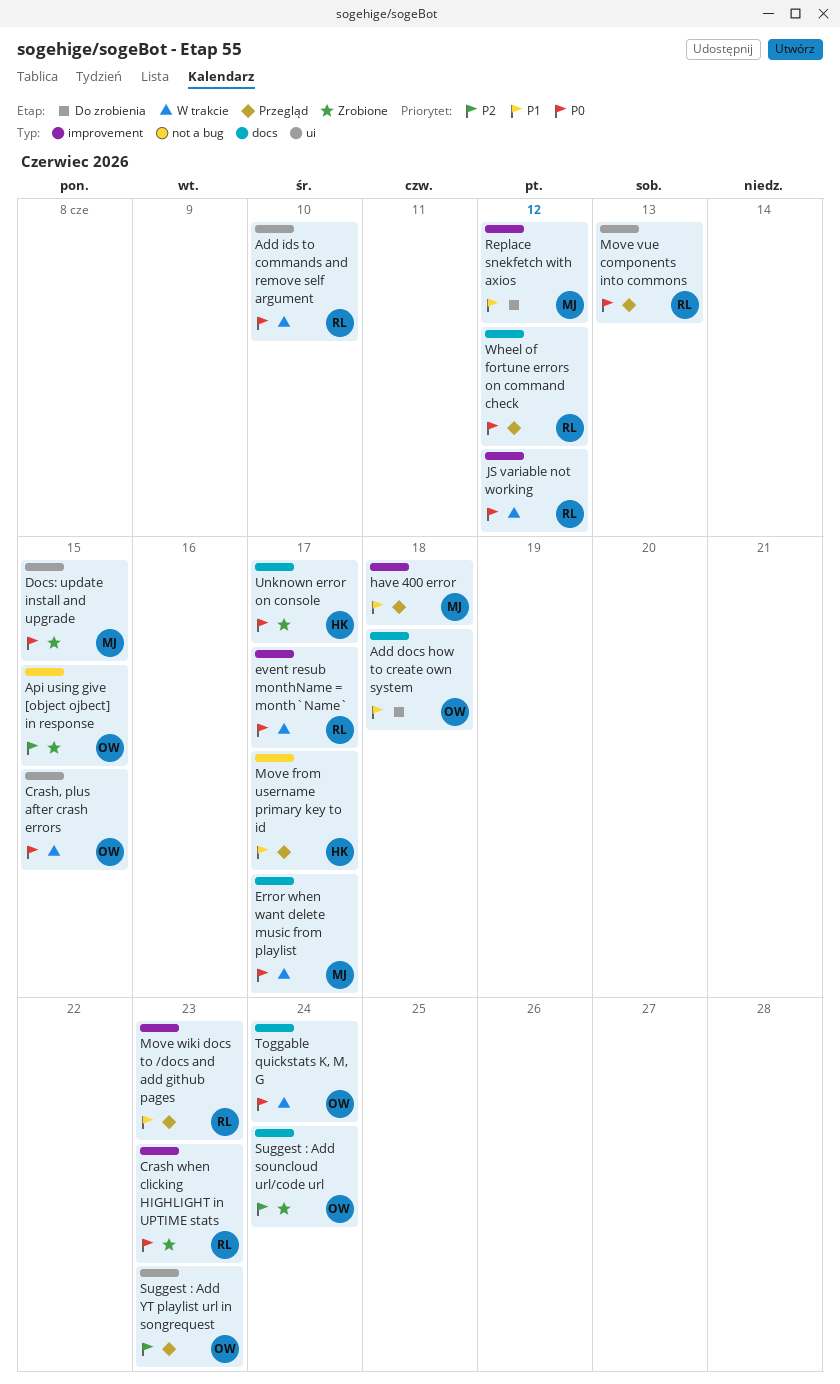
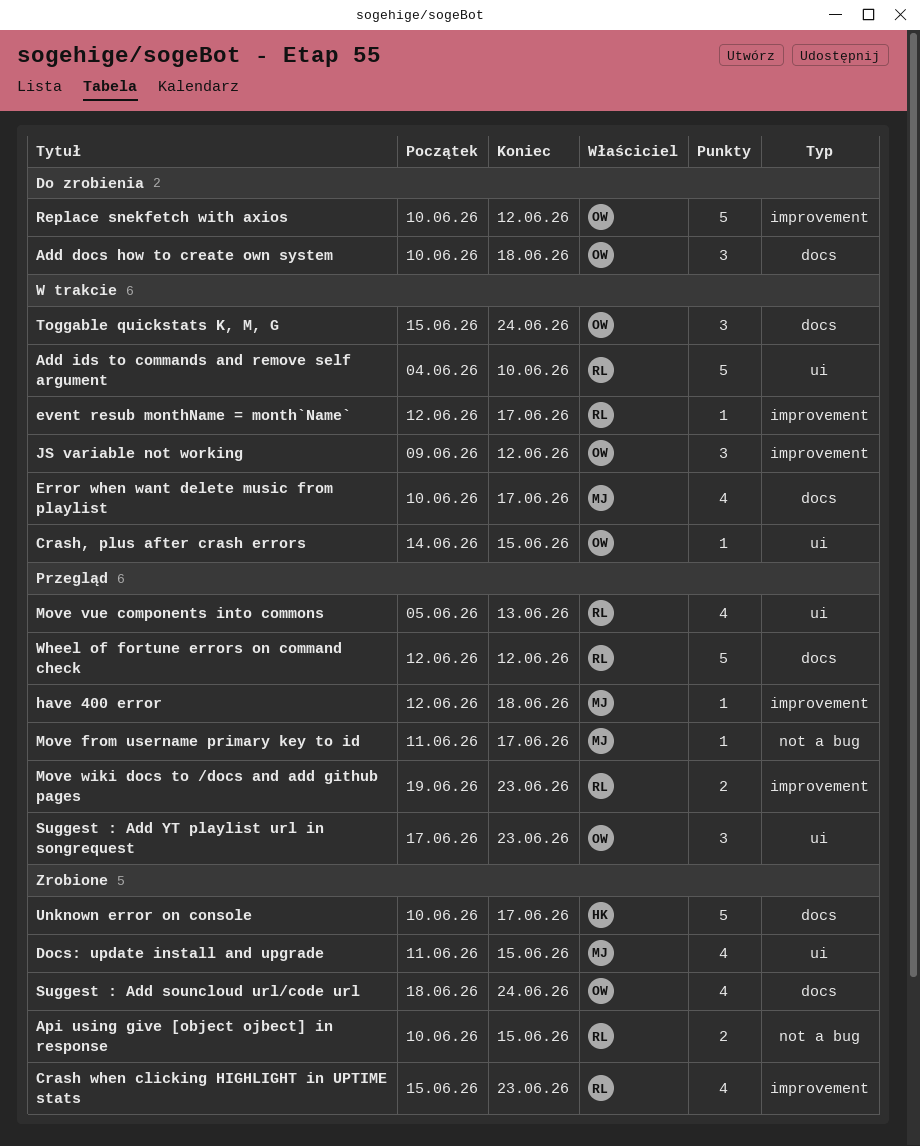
Api using give [object ojbect] in response, owner: OW -> RL
JS variable not working, owner: RL -> OW
Move from username primary key to id, owner: HK -> MJ
Replace snekfetch with axios, owner: MJ -> OW

